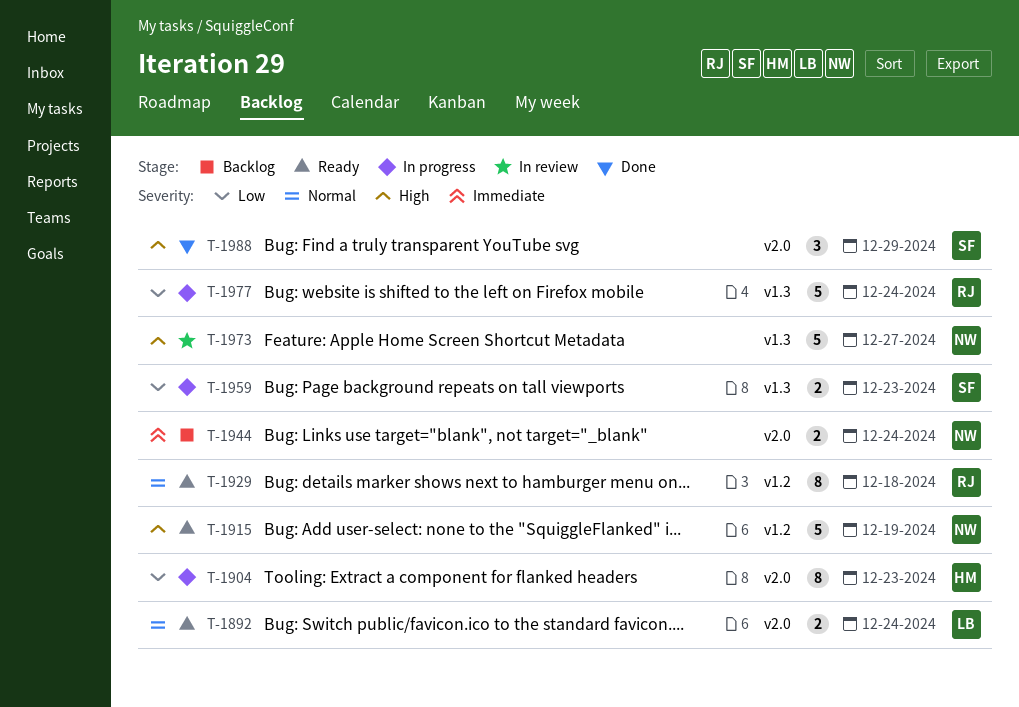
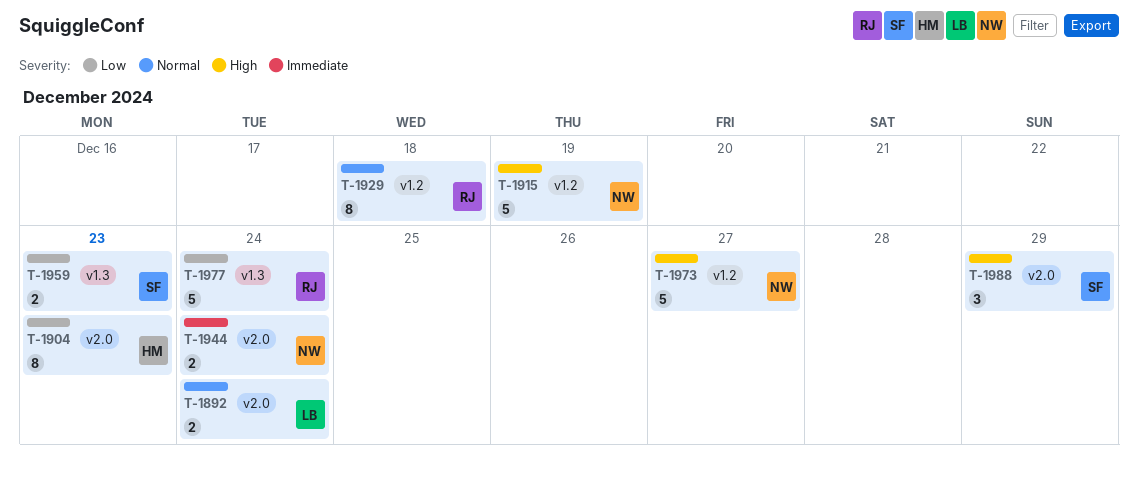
T-1973, label: v1.3 -> v1.2

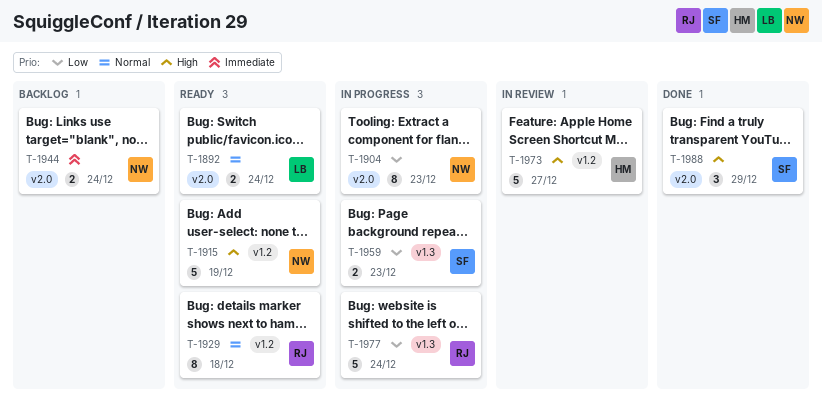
T-1904, owner: HM -> NW
T-1973, owner: NW -> HM

